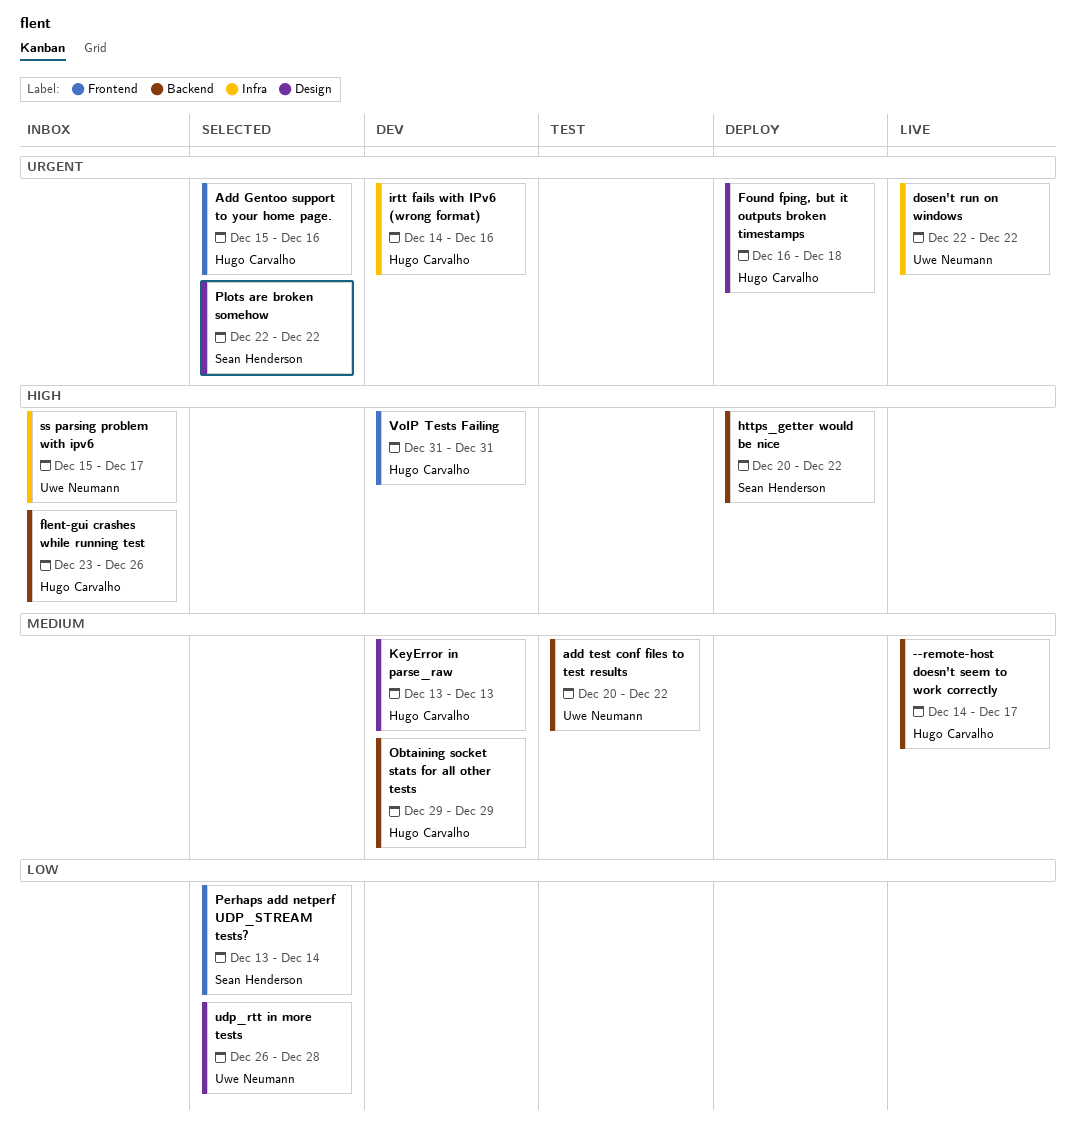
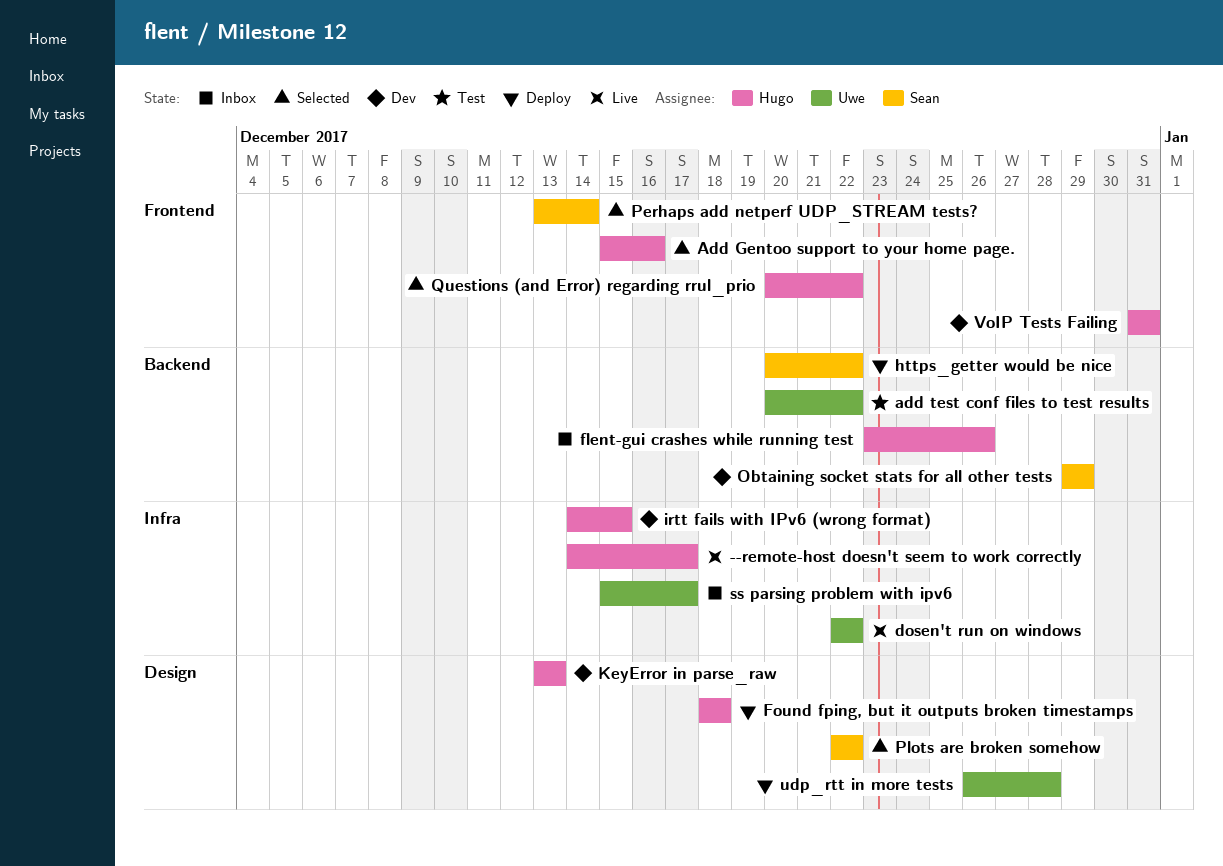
--remote-host doesn't seem to work correctly, label: Backend -> Infra
Found fping, but it outputs broken timestamps, start: Dec 16 -> Dec 18
irtt fails with IPv6 (wrong format), due: Dec 16 -> Dec 15
Obtaining socket stats for all other tests, owner: Hugo Carvalho -> Sean Henderson
Questions (and Error) regarding rrul_prio: none -> present
udp_rtt in more tests, status: Selected -> Deploy

